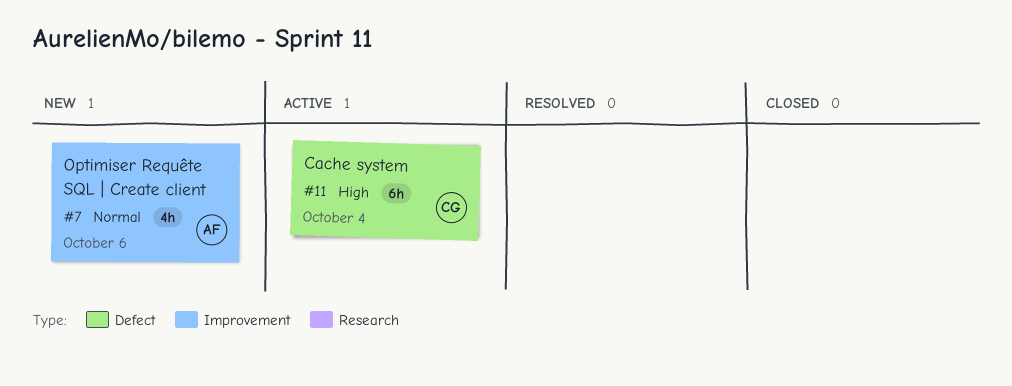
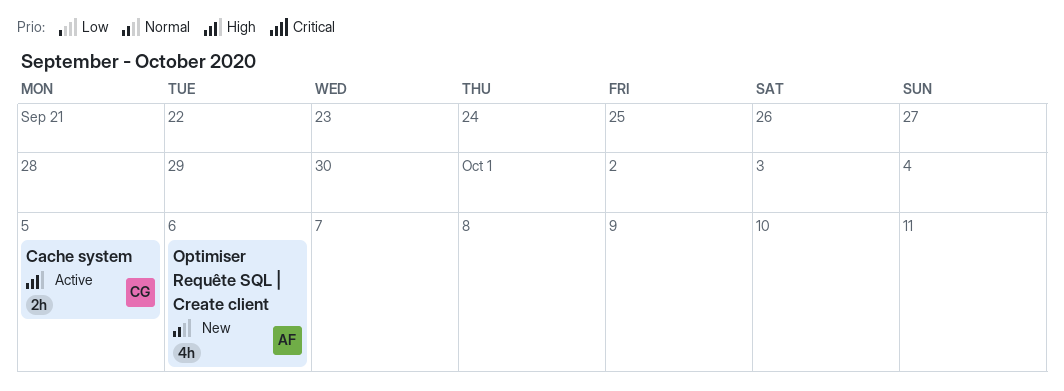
Cache system, estimate: 6h -> 2h
Cache system, due: Oct 4 -> Oct 5

